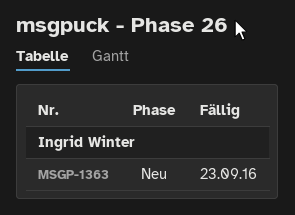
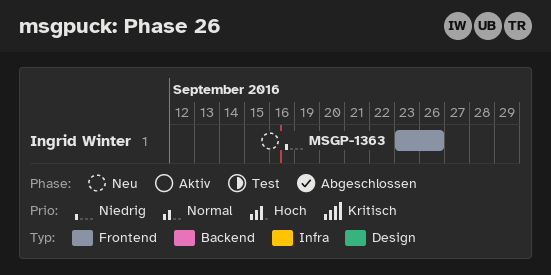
MSGP-1363, due: Sep 23 -> Sep 26

